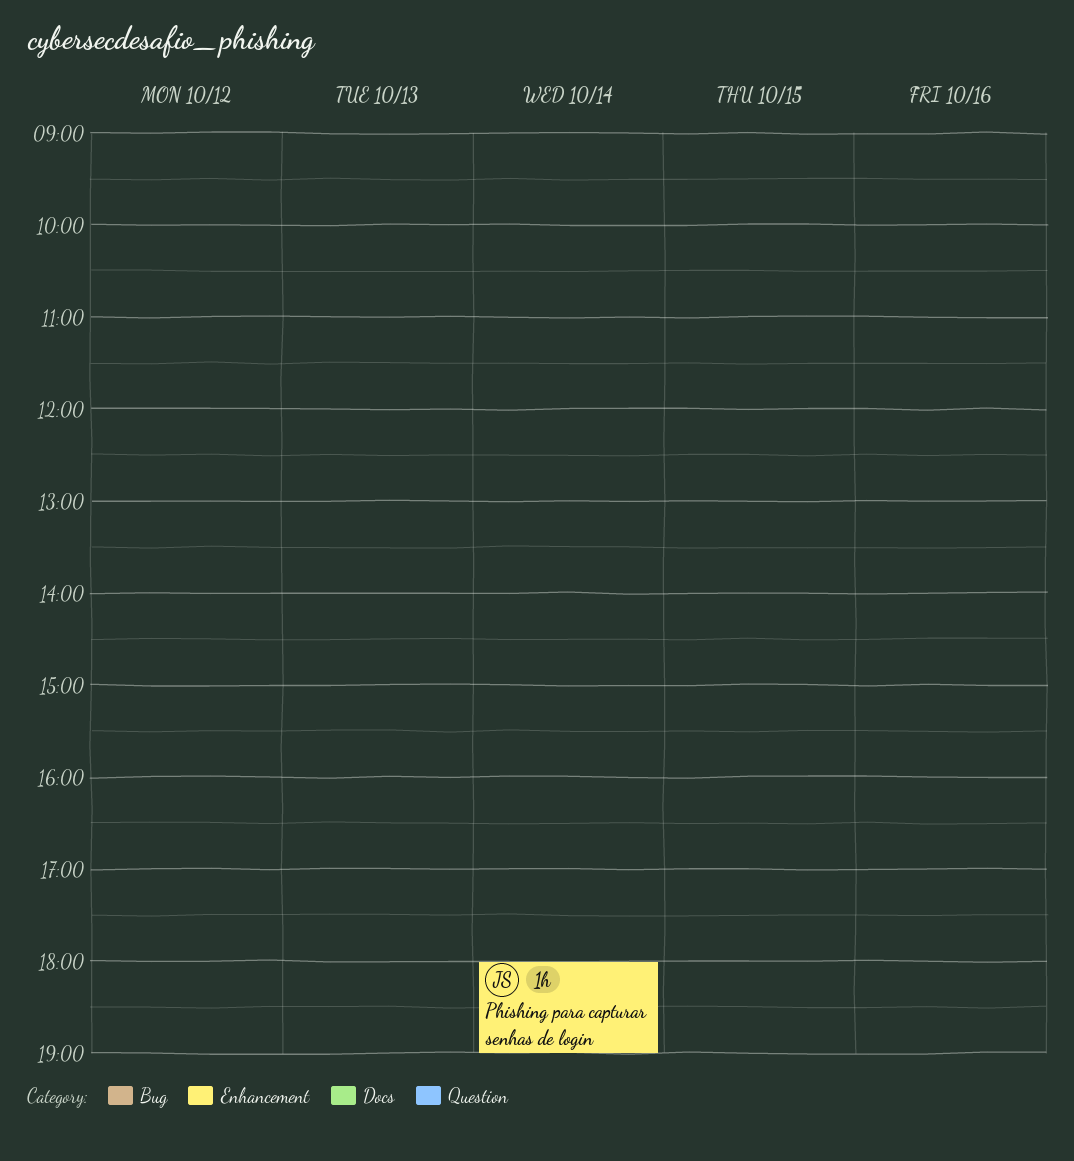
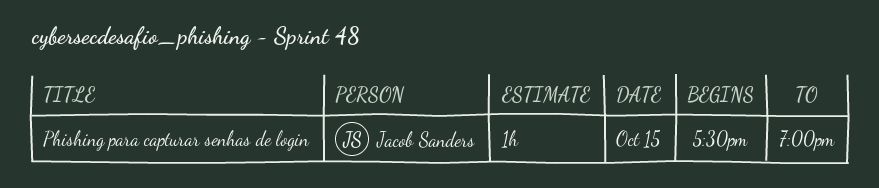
Phishing para capturar senhas de login, day: Oct 14 -> Oct 15
Phishing para capturar senhas de login, begins: 18:00 -> 17:30

